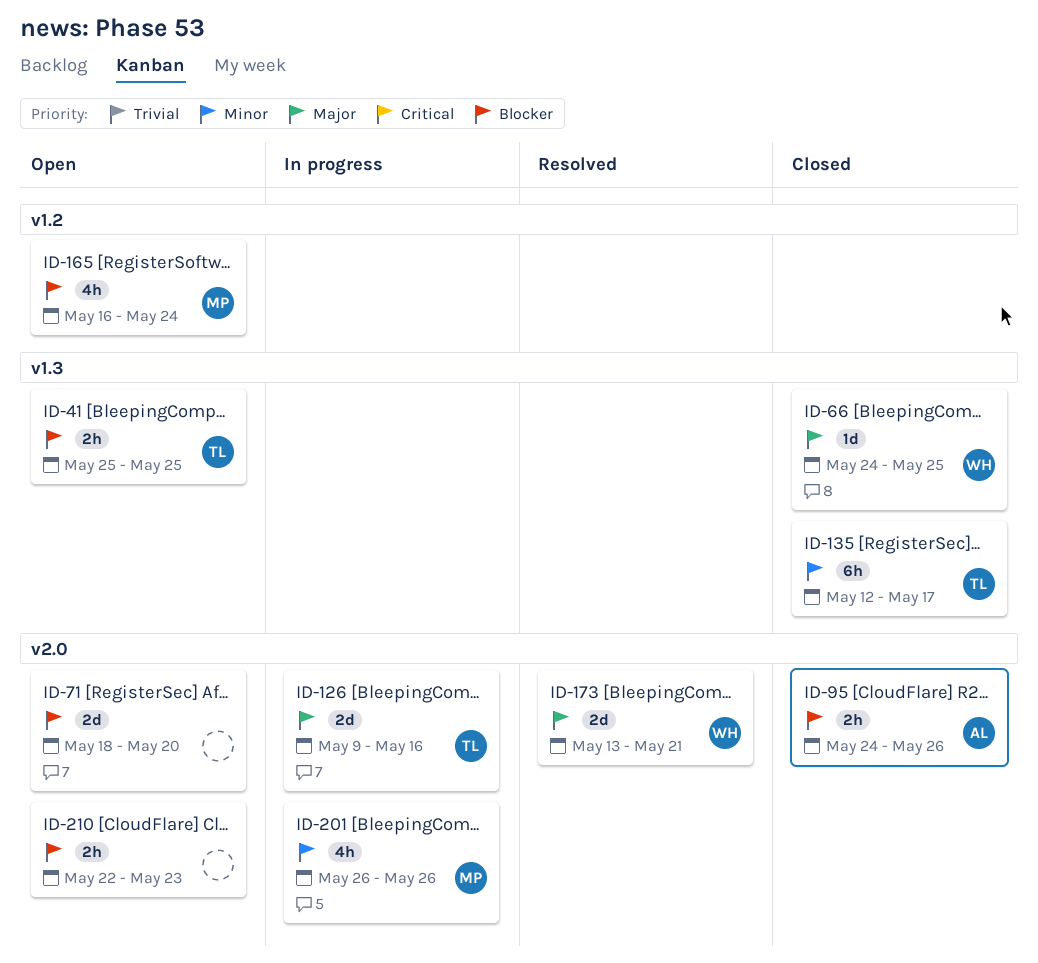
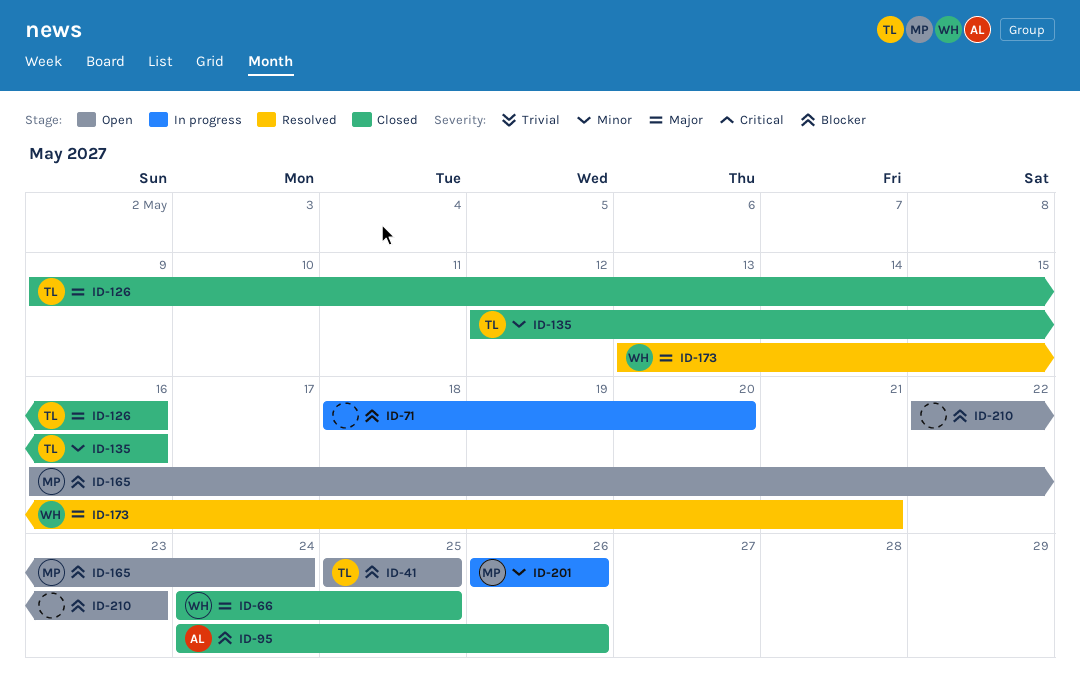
ID-71, status: Open -> In progress
ID-126, status: In progress -> Closed
ID-135, due: May 17 -> May 16

